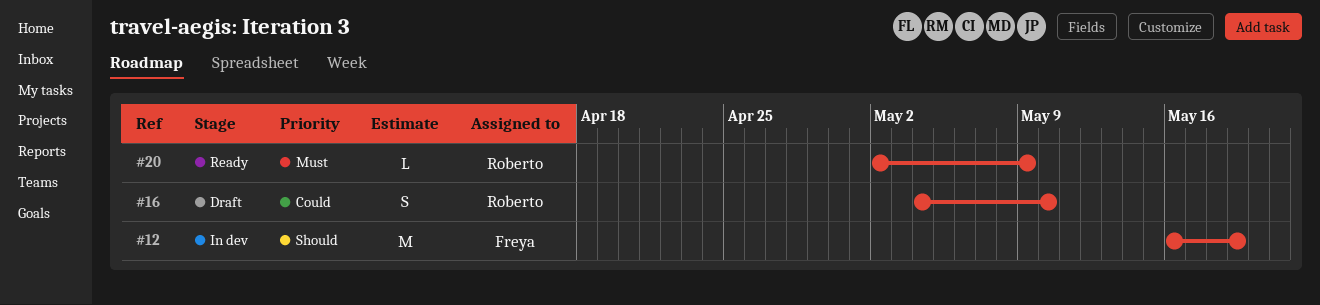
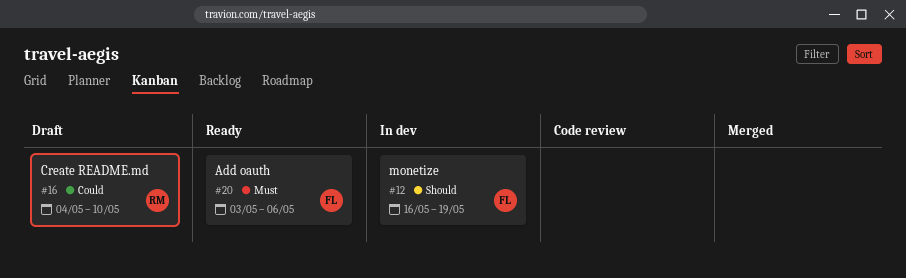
#20, owner: Roberto -> Freya
#20, start: May 2 -> May 3
#20, due: May 9 -> May 6

